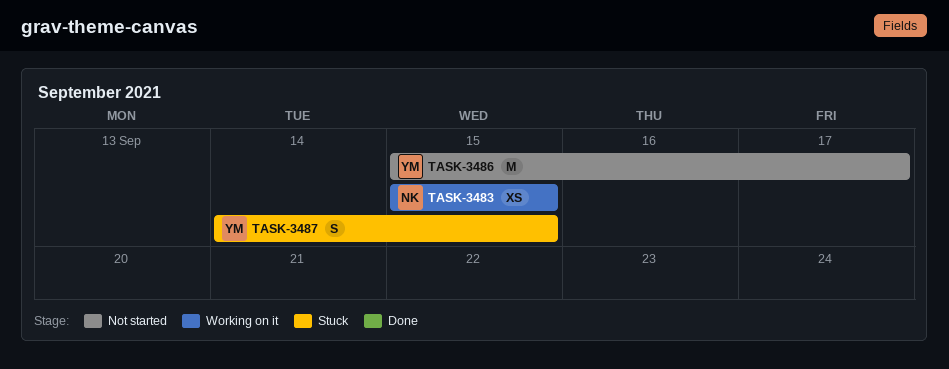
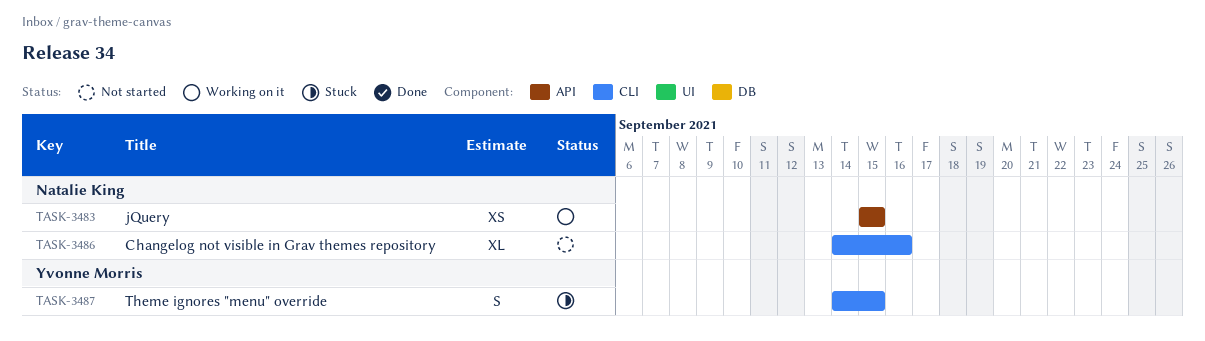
TASK-3486, owner: Yvonne Morris -> Natalie King
TASK-3486, estimate: M -> XL
TASK-3486, start: Sep 15 -> Sep 14
TASK-3486, due: Sep 17 -> Sep 16

